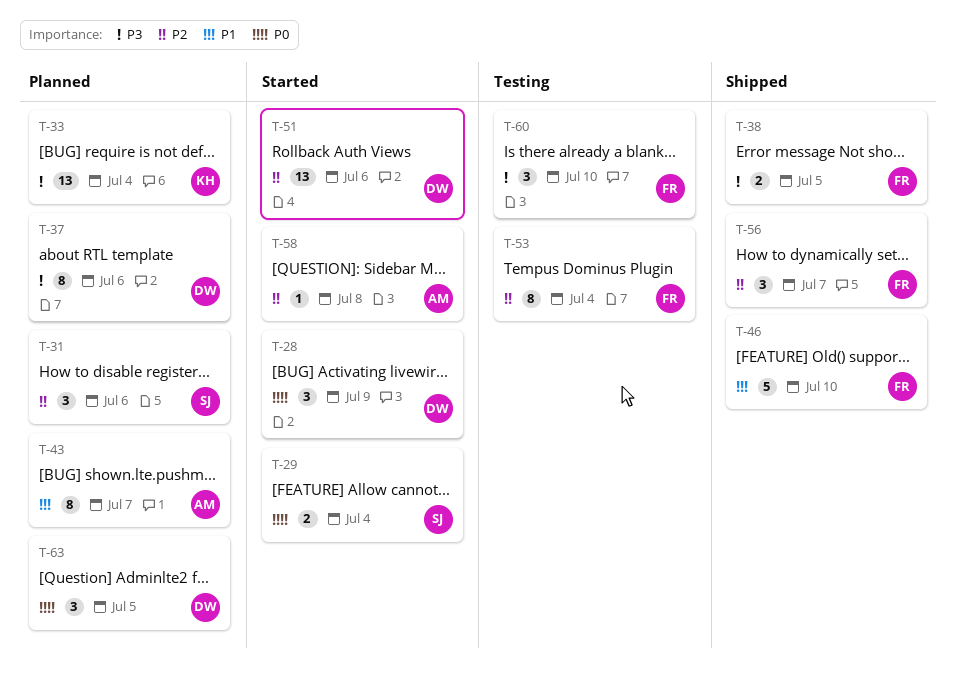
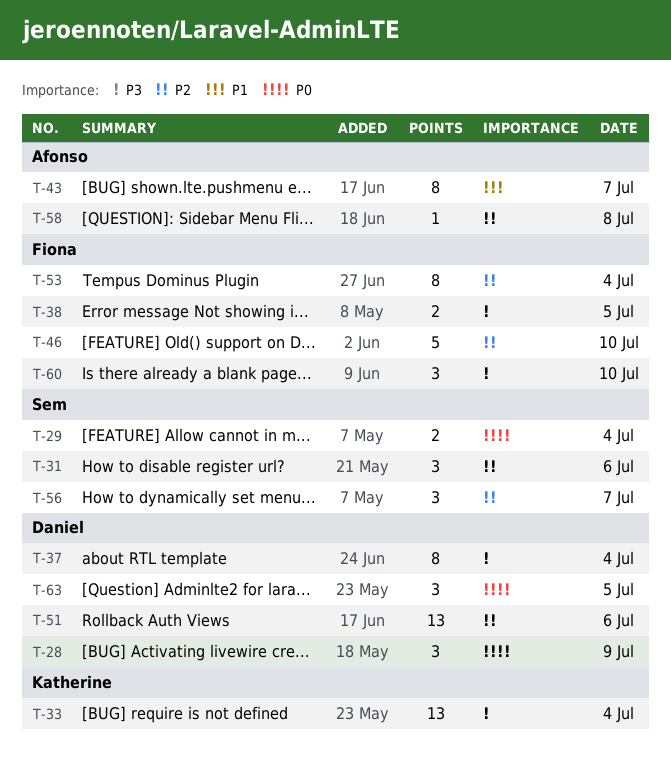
T-37, day: Jul 6 -> Jul 4
T-46, priority: P1 -> P2
T-56, owner: Fiona -> Sem

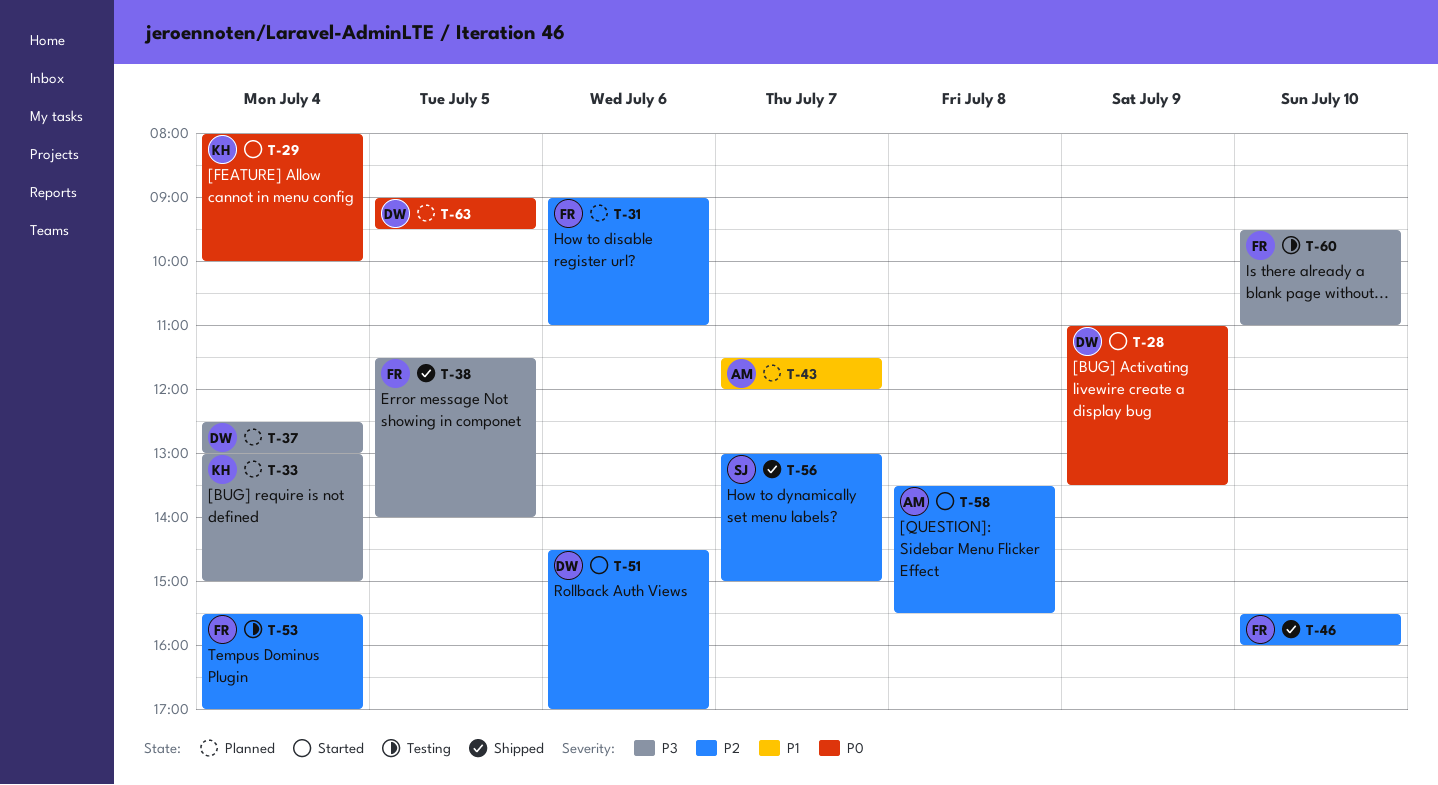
T-29, owner: Sem -> Katherine
T-31, owner: Sem -> Fiona

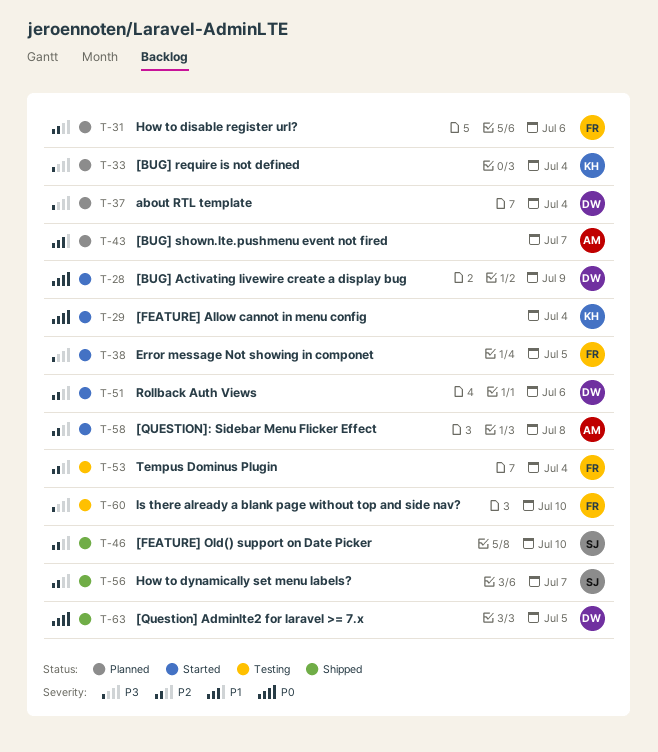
T-38, status: Shipped -> Started
T-46, owner: FR -> SJ
T-63, status: Planned -> Shipped

